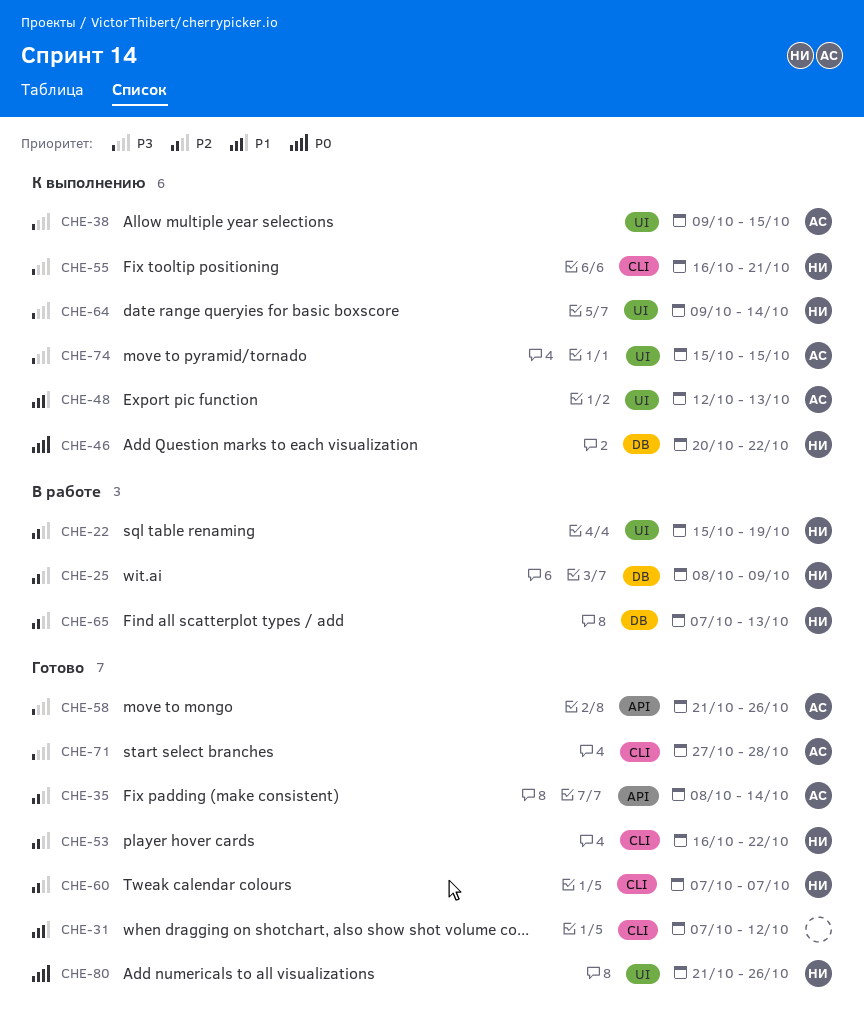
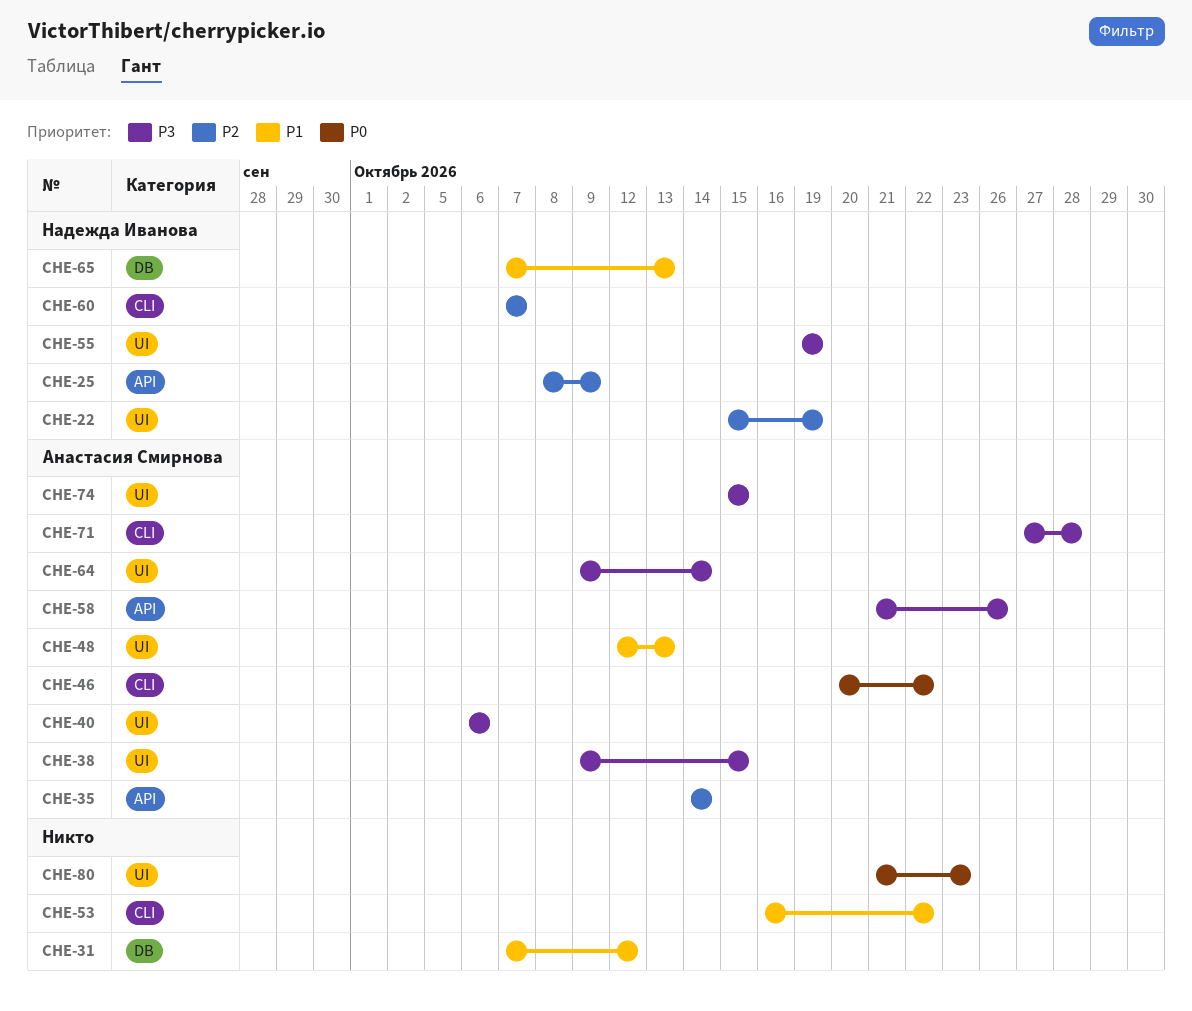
CHE-25, label: DB -> API
CHE-31, label: CLI -> DB
CHE-35, start: Oct 8 -> Oct 14
CHE-40: none -> present
CHE-46, owner: Надежда Иванова -> Анастасия Смирнова
CHE-46, label: DB -> CLI
CHE-53, owner: Надежда Иванова -> none
CHE-53, priority: P2 -> P1
CHE-55, label: CLI -> UI
CHE-55, start: Oct 16 -> Oct 19
CHE-55, due: Oct 21 -> Oct 19
CHE-64, owner: Надежда Иванова -> Анастасия Смирнова
CHE-65, priority: P2 -> P1
CHE-80, owner: Надежда Иванова -> none
CHE-80, due: Oct 26 -> Oct 23

